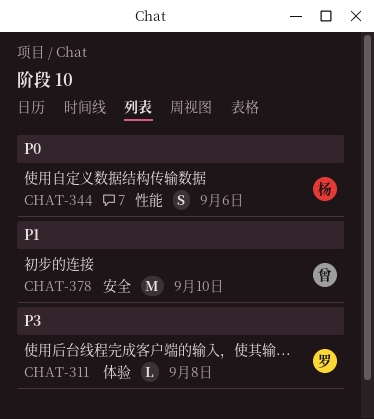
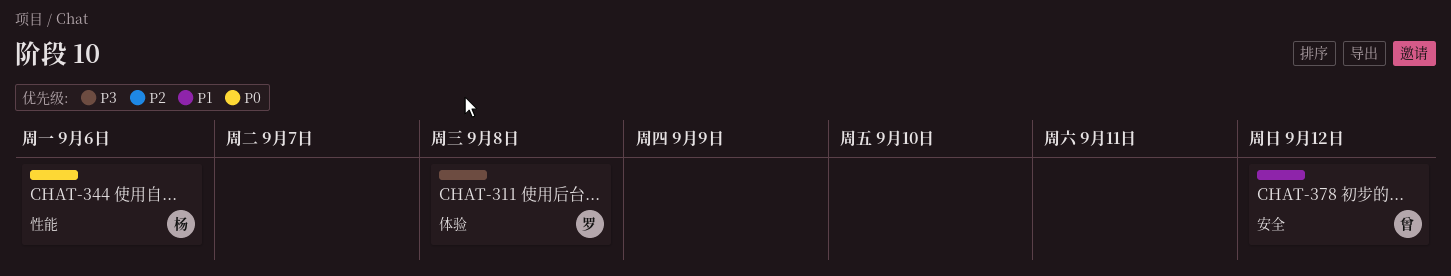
CHAT-378, due: Sep 10 -> Sep 12

